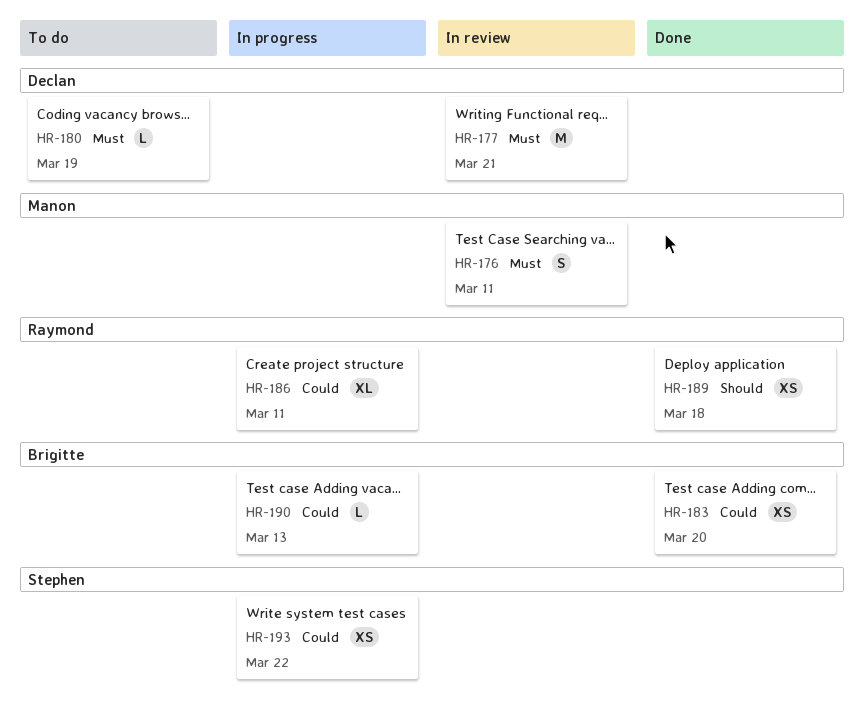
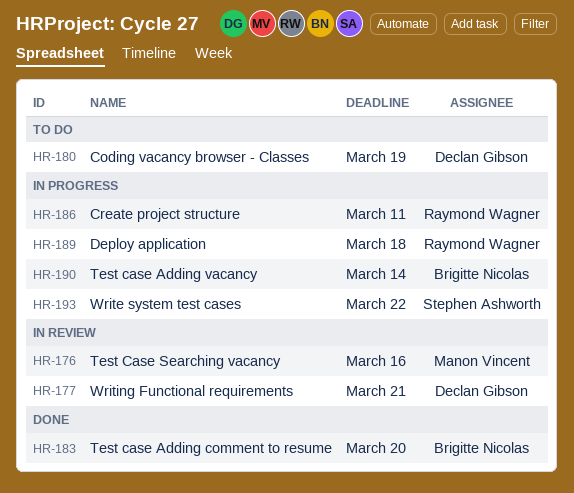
HR-176, due: Mar 11 -> Mar 16
HR-189, status: Done -> In progress
HR-190, due: Mar 13 -> Mar 14

